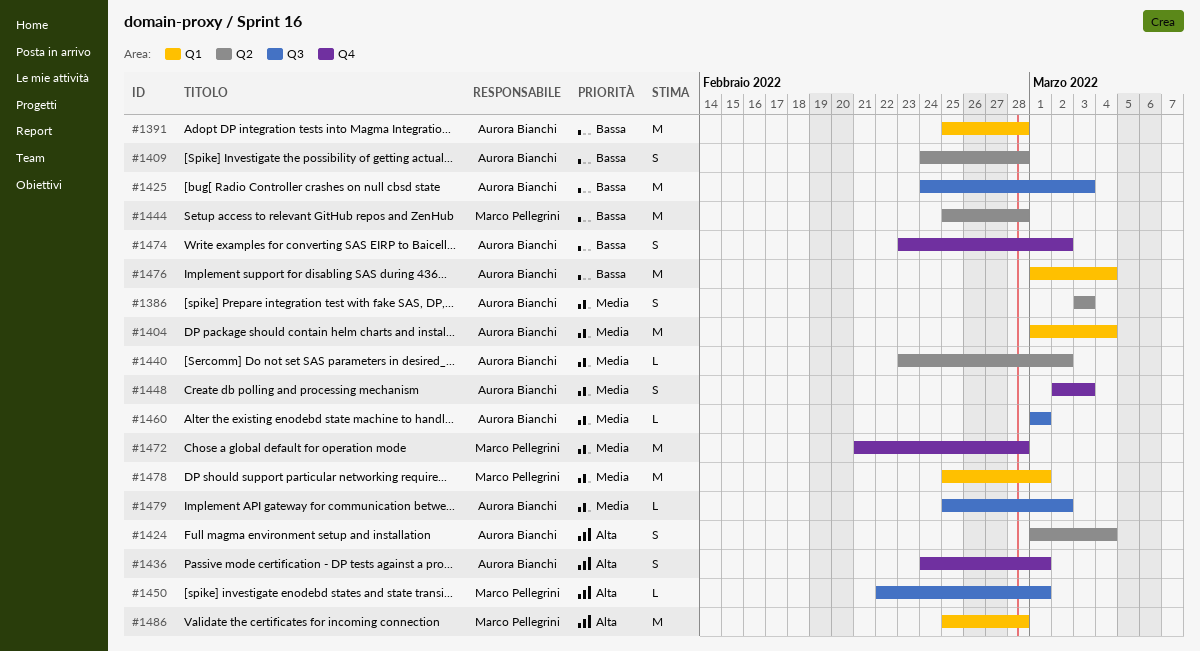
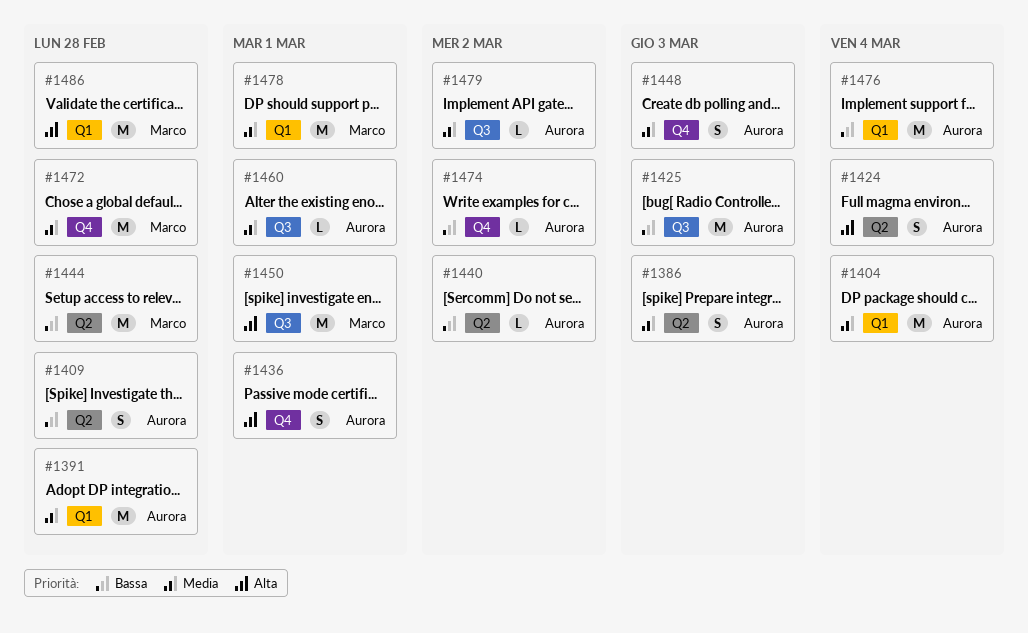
#1391, priority: Bassa -> Media
#1440, priority: Media -> Bassa
#1450, estimate: L -> M
#1474, estimate: S -> L

